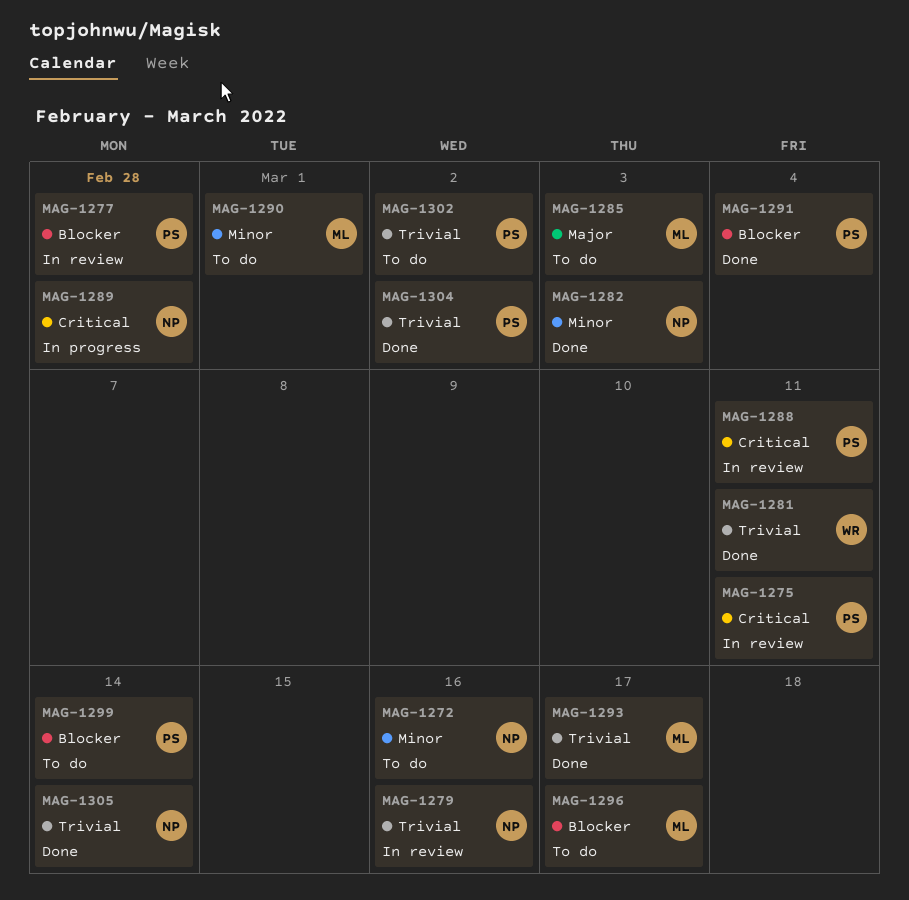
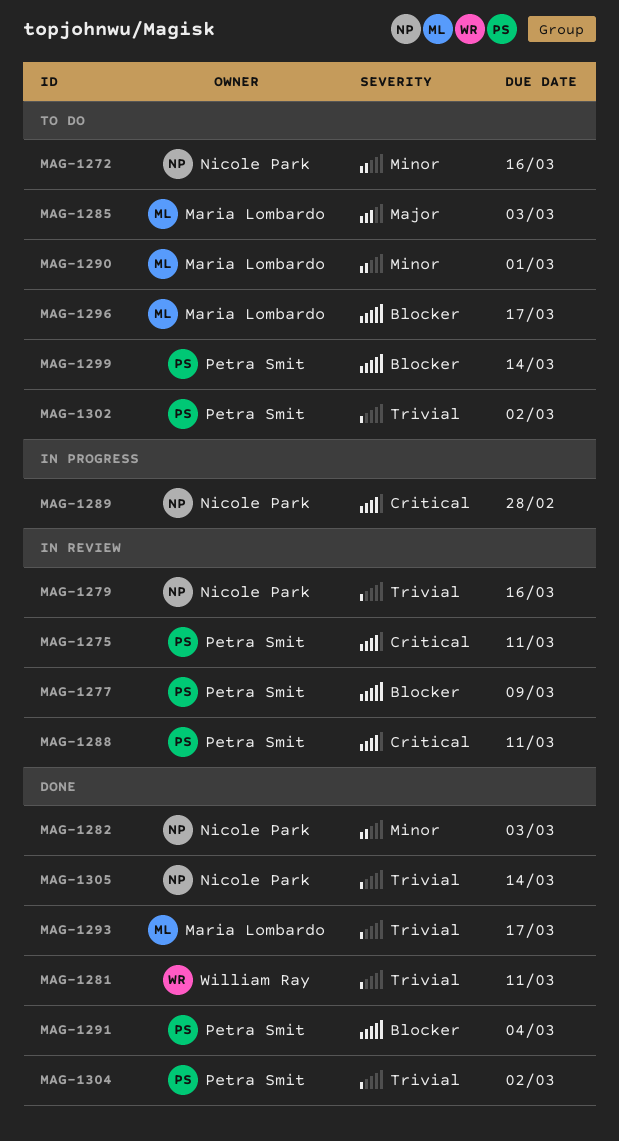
MAG-1277, due: Feb 28 -> Mar 9

